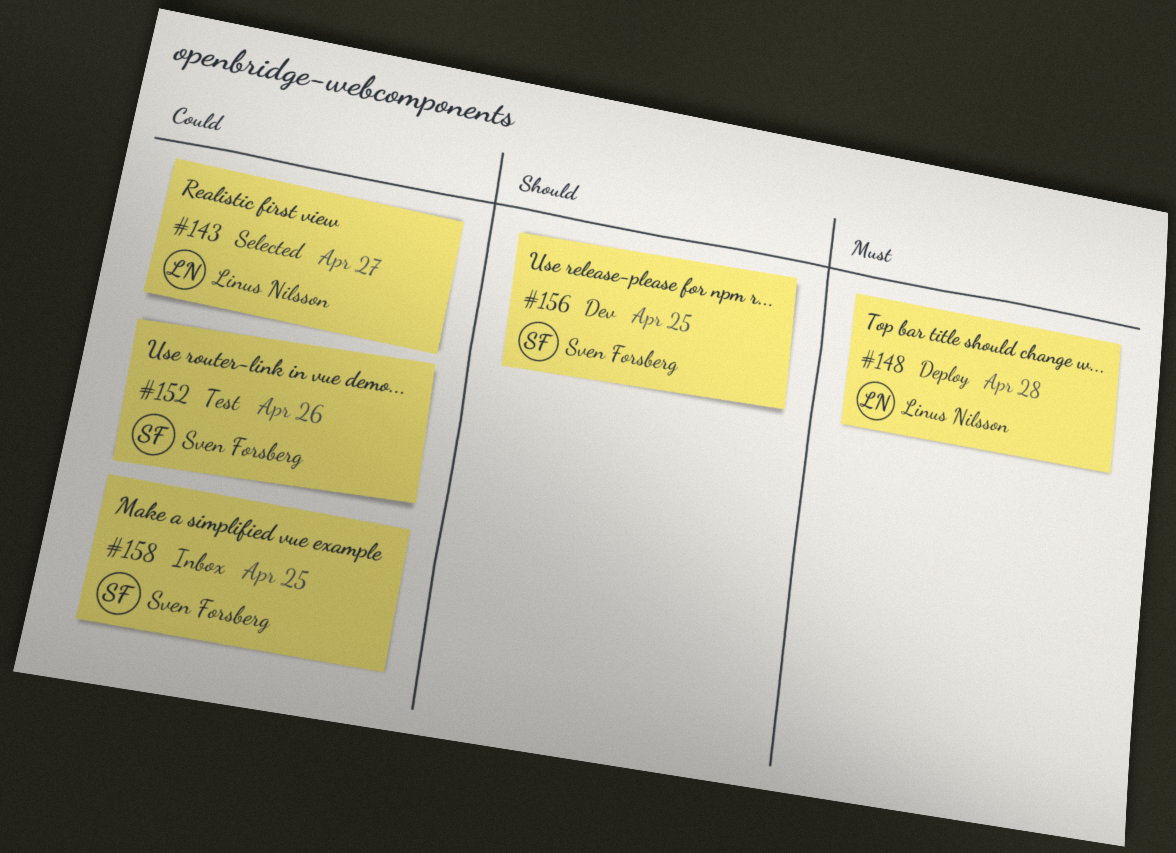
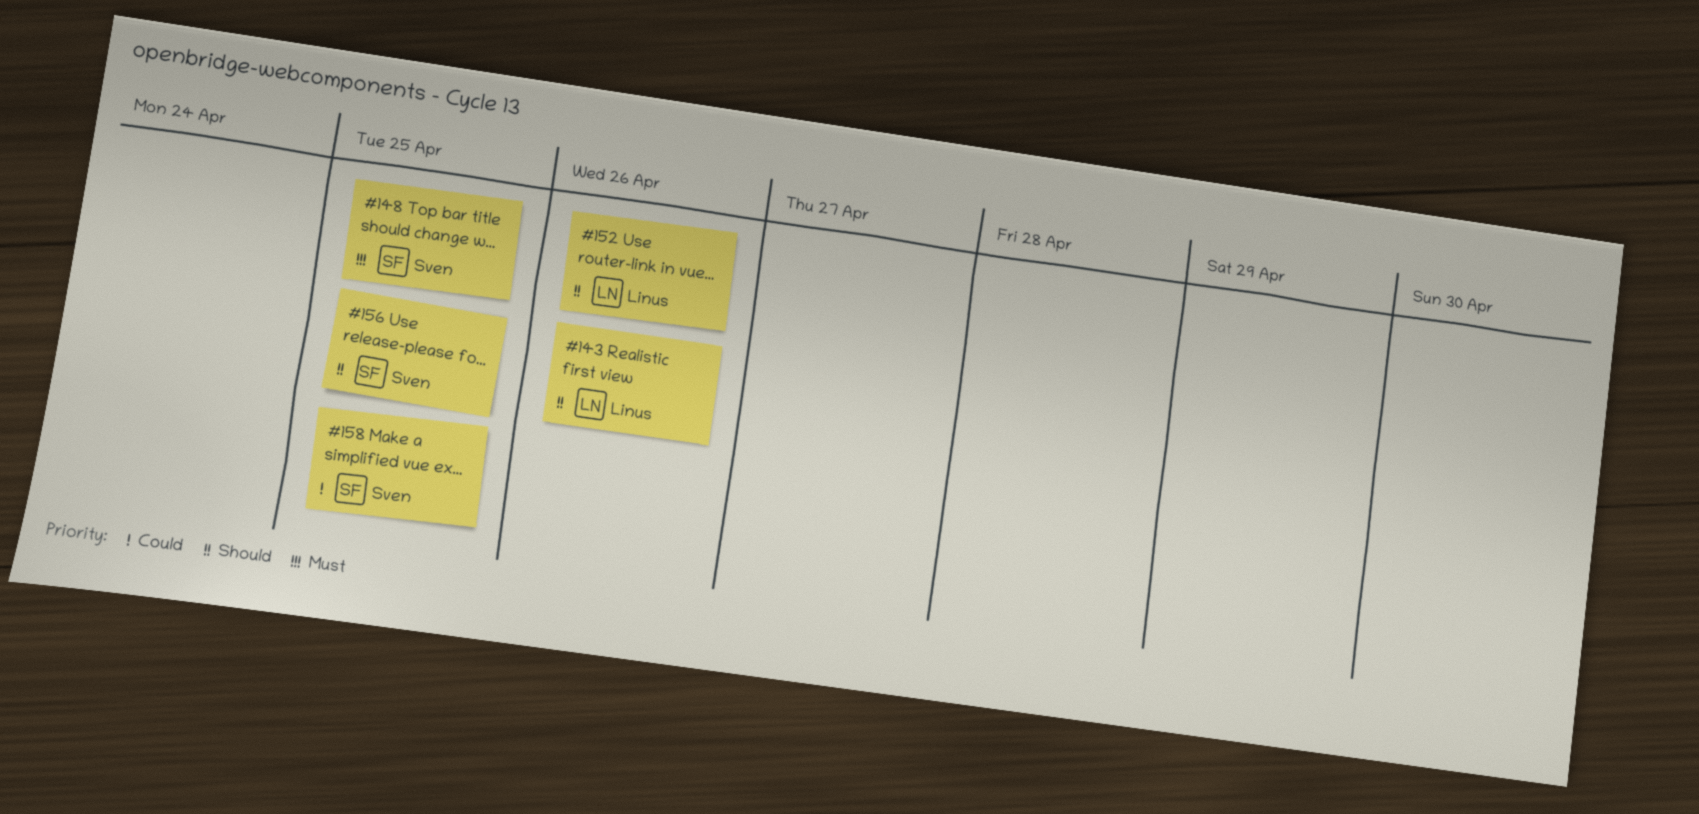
#143, priority: Could -> Should
#143, due: Apr 27 -> Apr 26
#148, owner: Linus Nilsson -> Sven Forsberg
#148, due: Apr 28 -> Apr 25
#152, owner: Sven Forsberg -> Linus Nilsson
#152, priority: Could -> Should

